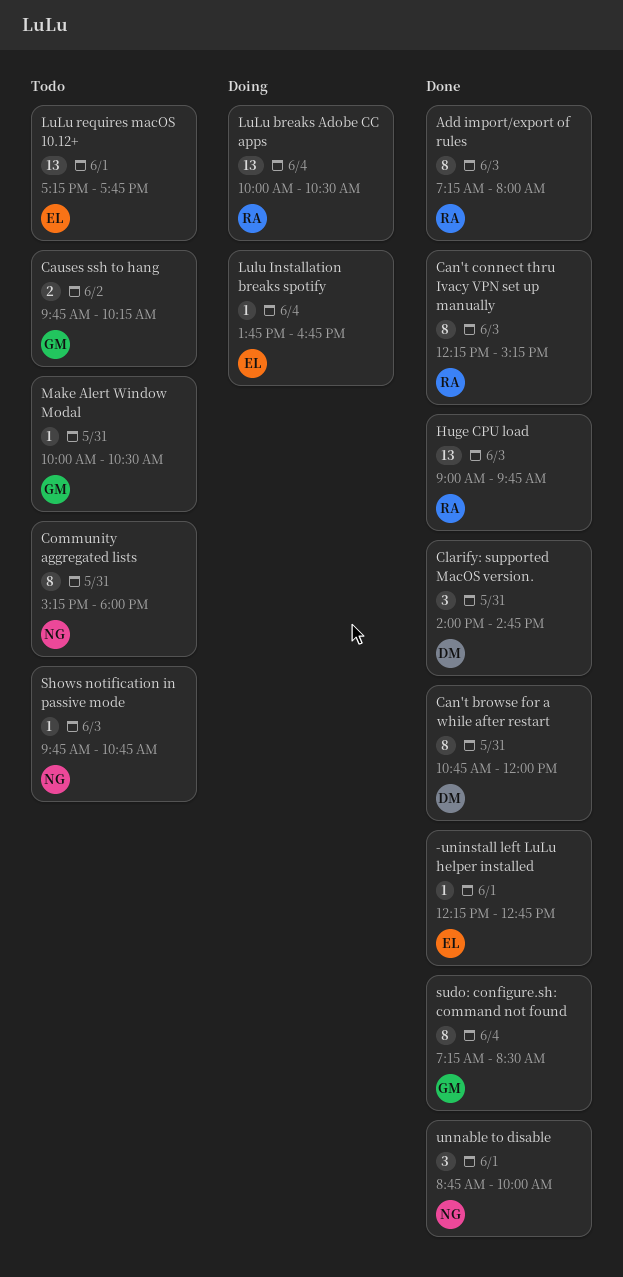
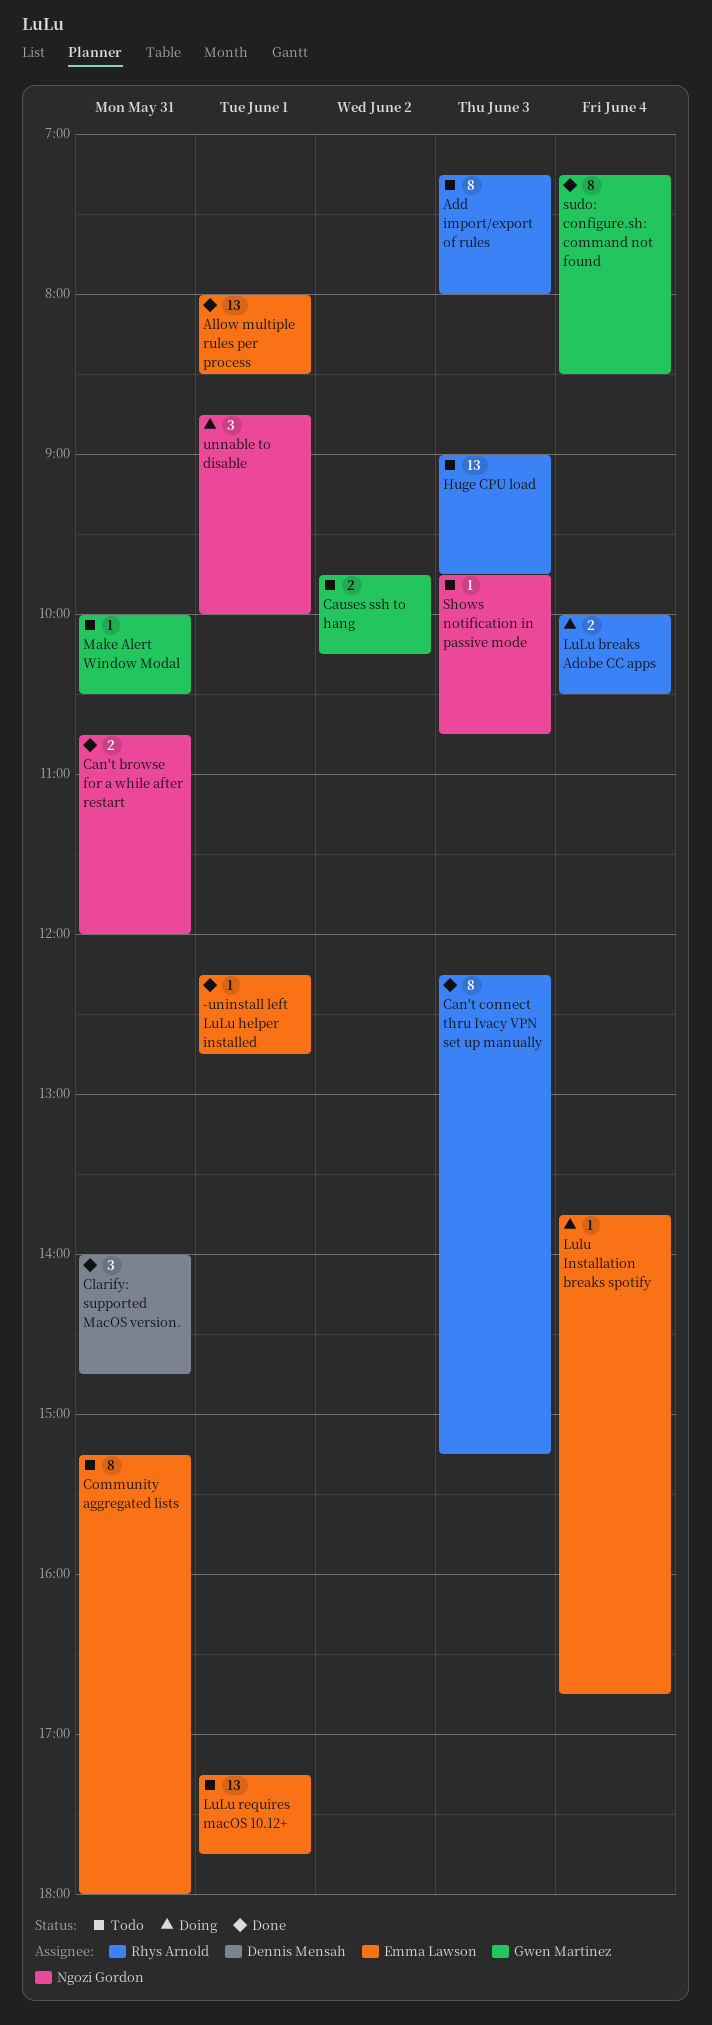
Add import/export of rules, status: Done -> Todo
Allow multiple rules per process: none -> present
Can't browse for a while after restart, owner: Dennis Mensah -> Ngozi Gordon
Can't browse for a while after restart, estimate: 8 -> 2
Community aggregated lists, owner: Ngozi Gordon -> Emma Lawson
Huge CPU load, status: Done -> Todo
LuLu breaks Adobe CC apps, estimate: 13 -> 2
unnable to disable, status: Done -> Doing

